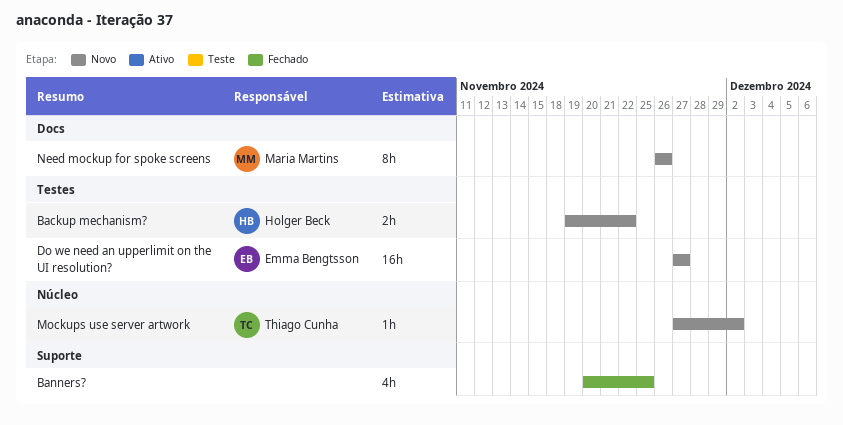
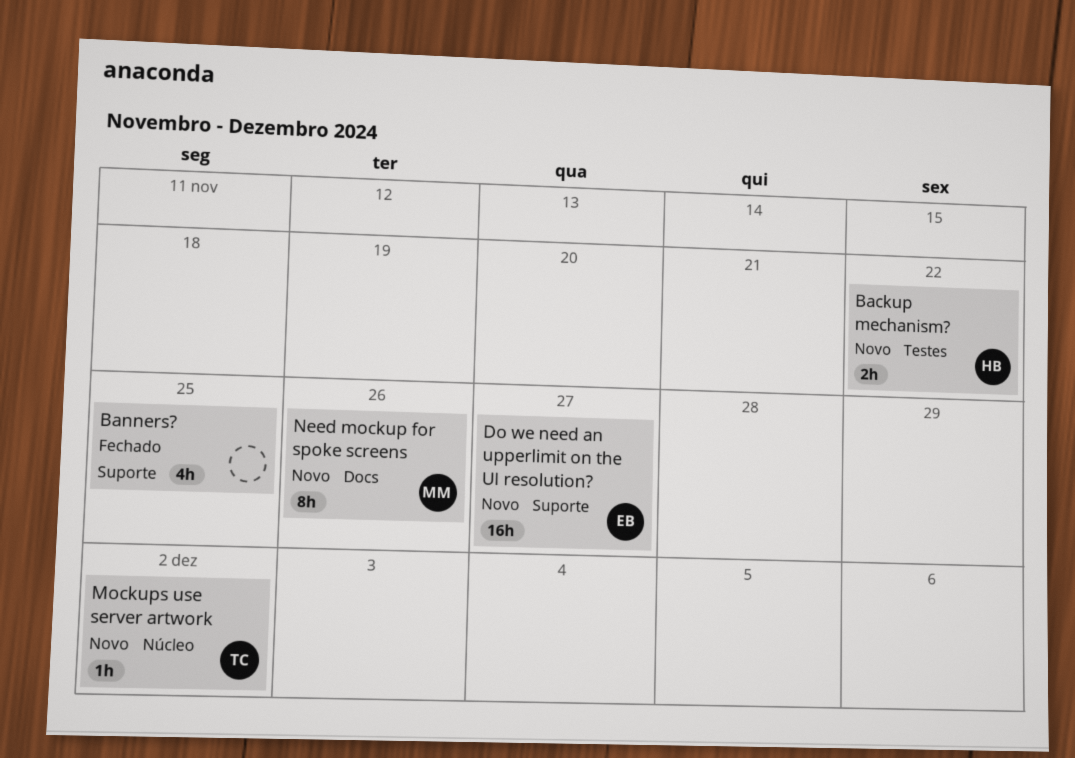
Do we need an upperlimit on the UI resolution?, label: Testes -> Suporte

